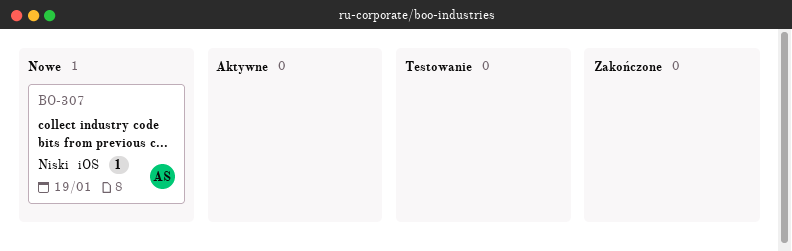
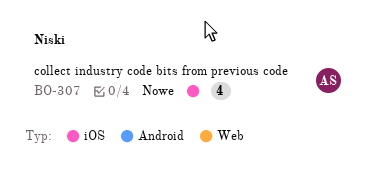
BO-307, estimate: 1 -> 4

